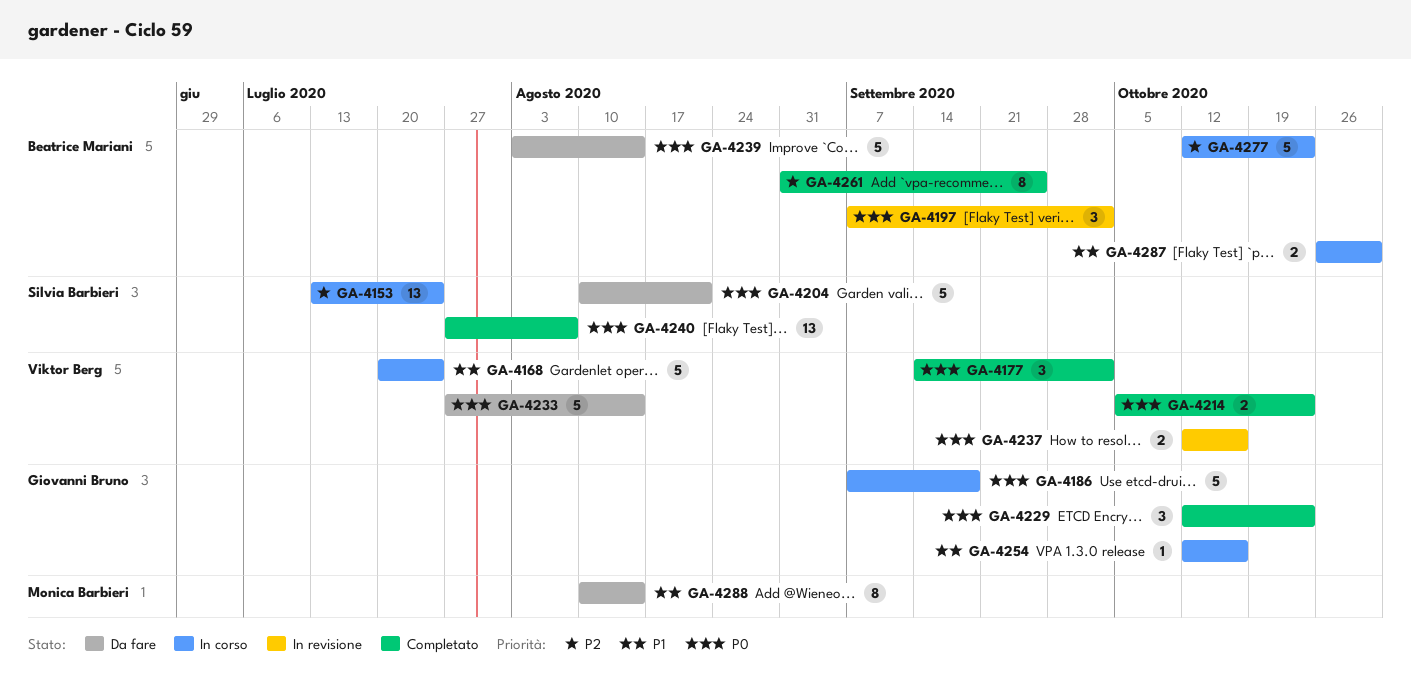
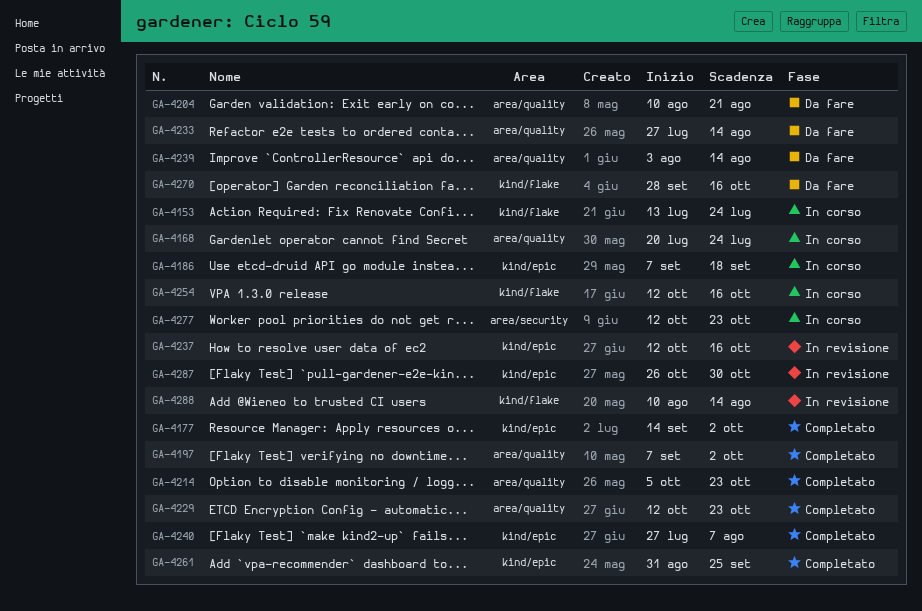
GA-4197, status: In revisione -> Completato
GA-4270: none -> present
GA-4287, status: In corso -> In revisione
GA-4288, status: Da fare -> In revisione

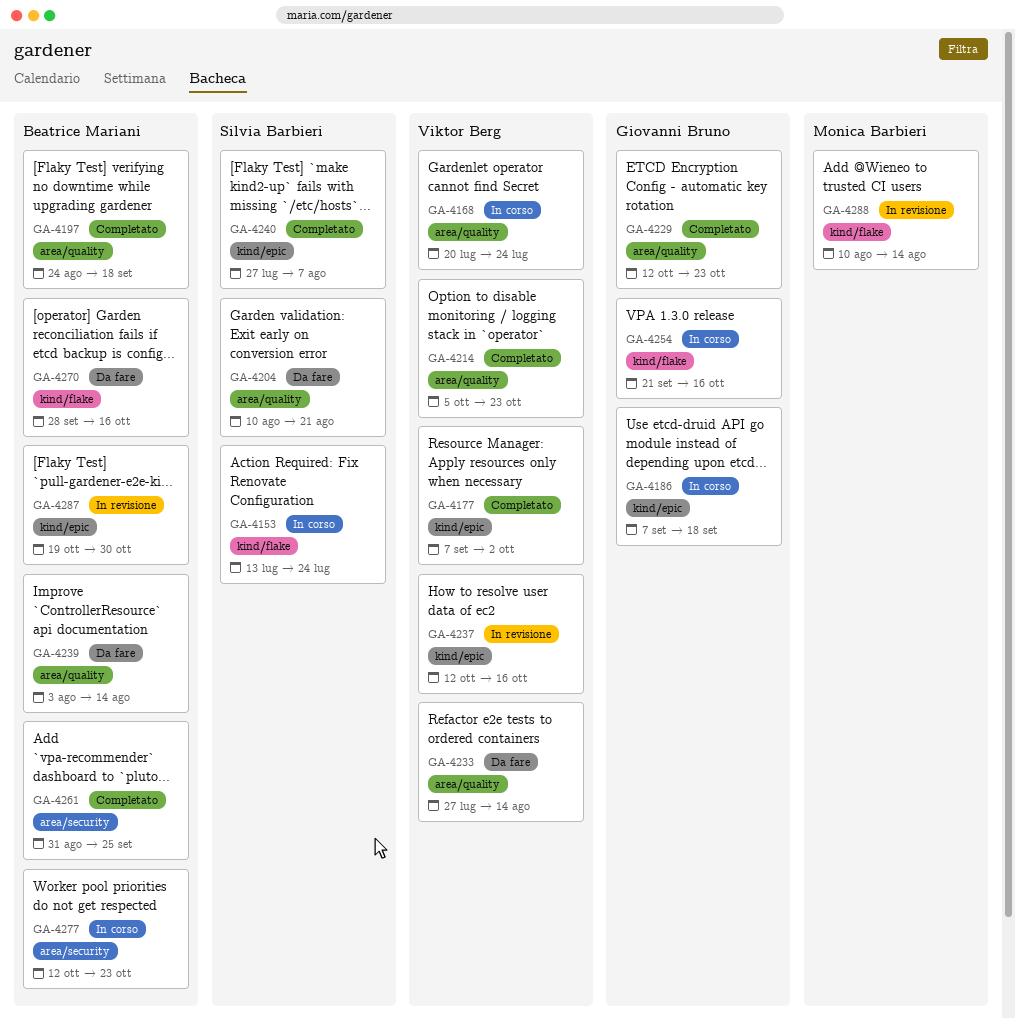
GA-4177, start: Sep 14 -> Sep 7
GA-4197, start: Sep 7 -> Aug 24
GA-4197, due: Oct 2 -> Sep 18
GA-4254, start: Oct 12 -> Sep 21
GA-4261, label: kind/epic -> area/security
GA-4287, start: Oct 26 -> Oct 19

